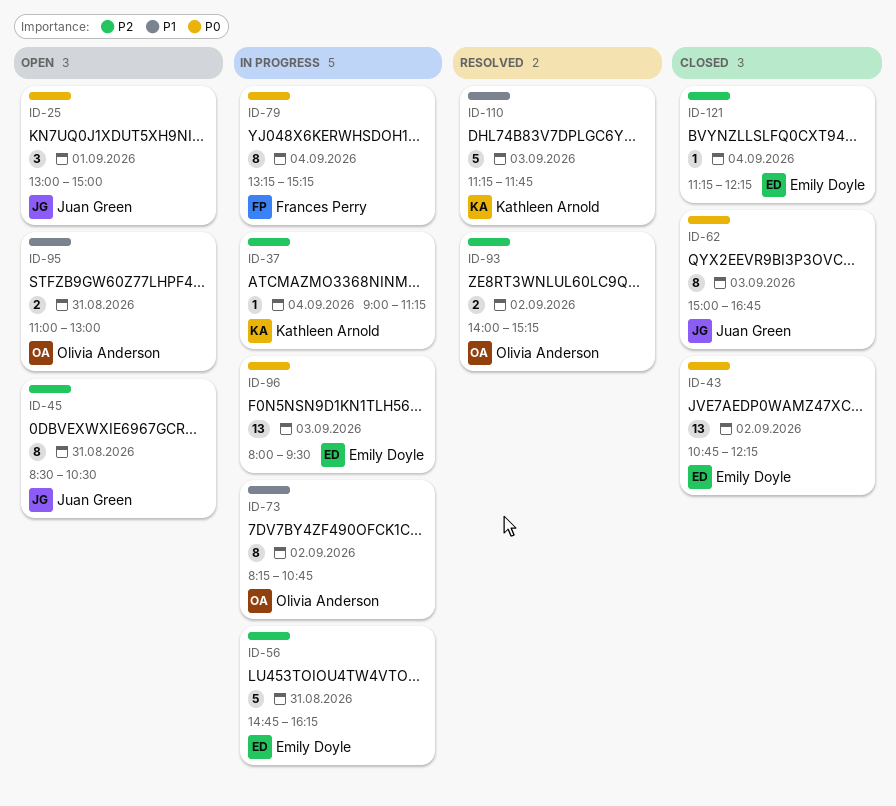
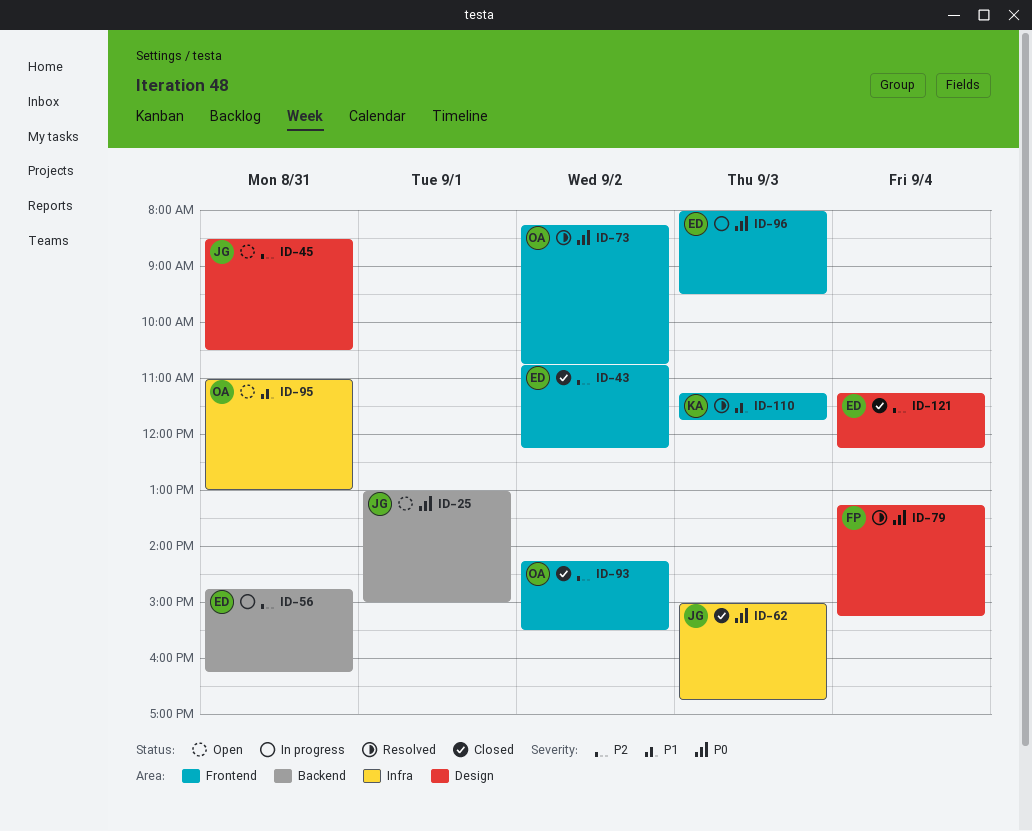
ID-37: present -> none
ID-43, priority: P0 -> P2
ID-73, status: In progress -> Resolved
ID-73, priority: P1 -> P0
ID-79, status: In progress -> Resolved
ID-93, status: Resolved -> Closed
ID-93, begins: 14:00 -> 14:15
ID-93, ends: 15:15 -> 15:30

